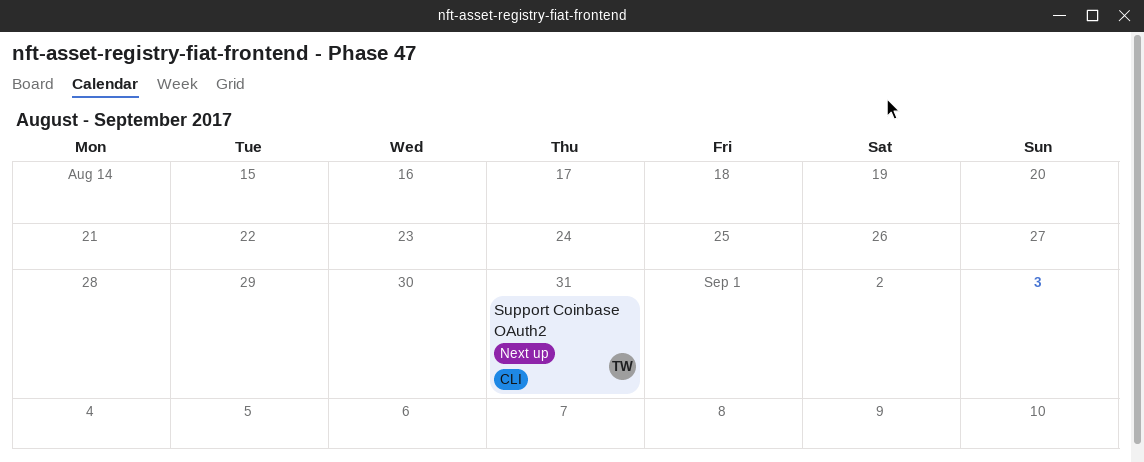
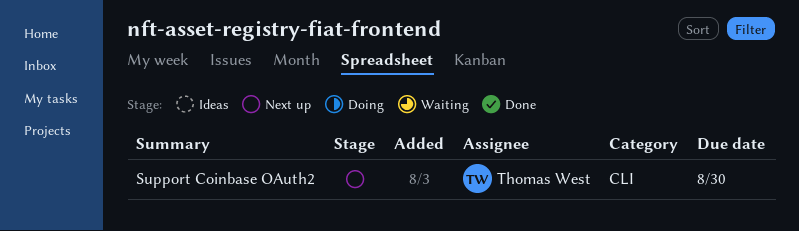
Support Coinbase OAuth2, due: Aug 31 -> Aug 30

